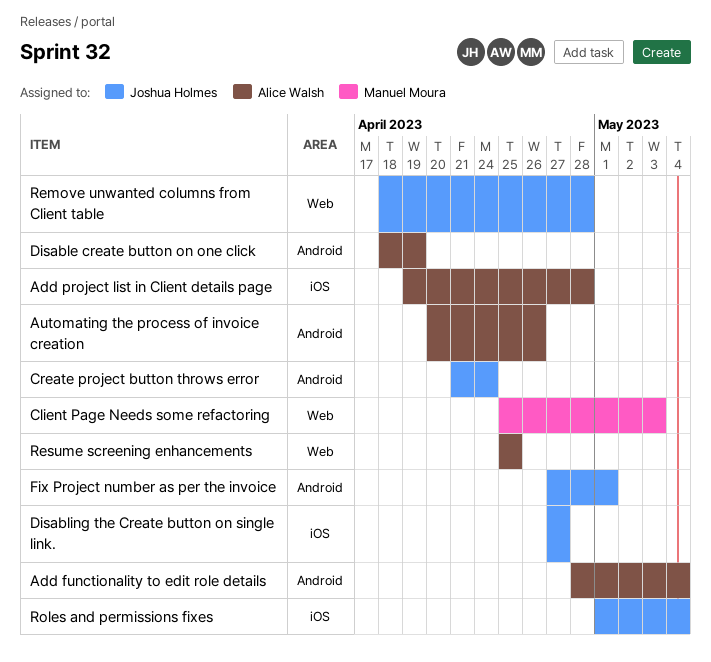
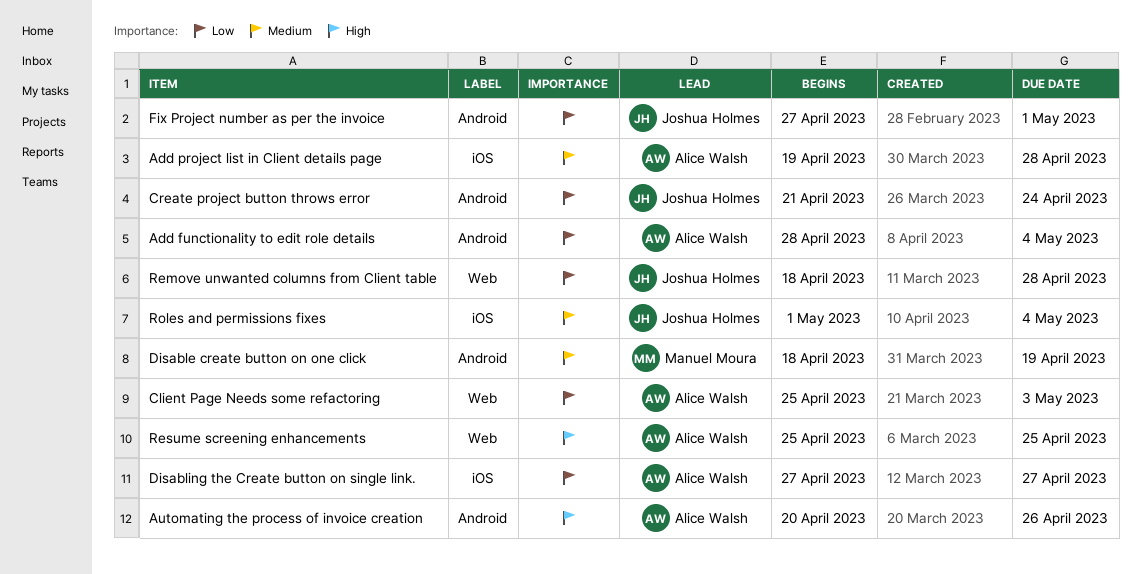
Client Page Needs some refactoring, owner: Manuel Moura -> Alice Walsh
Disable create button on one click, owner: Alice Walsh -> Manuel Moura
Disabling the Create button on single link., owner: Joshua Holmes -> Alice Walsh

